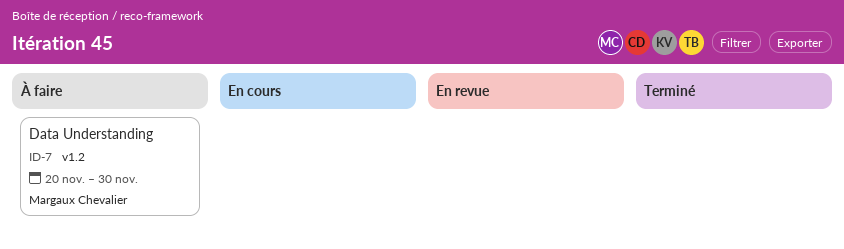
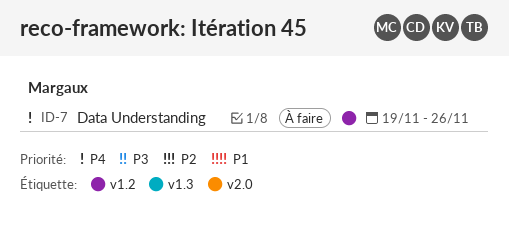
ID-7, start: Nov 20 -> Nov 19
ID-7, due: Nov 30 -> Nov 26

